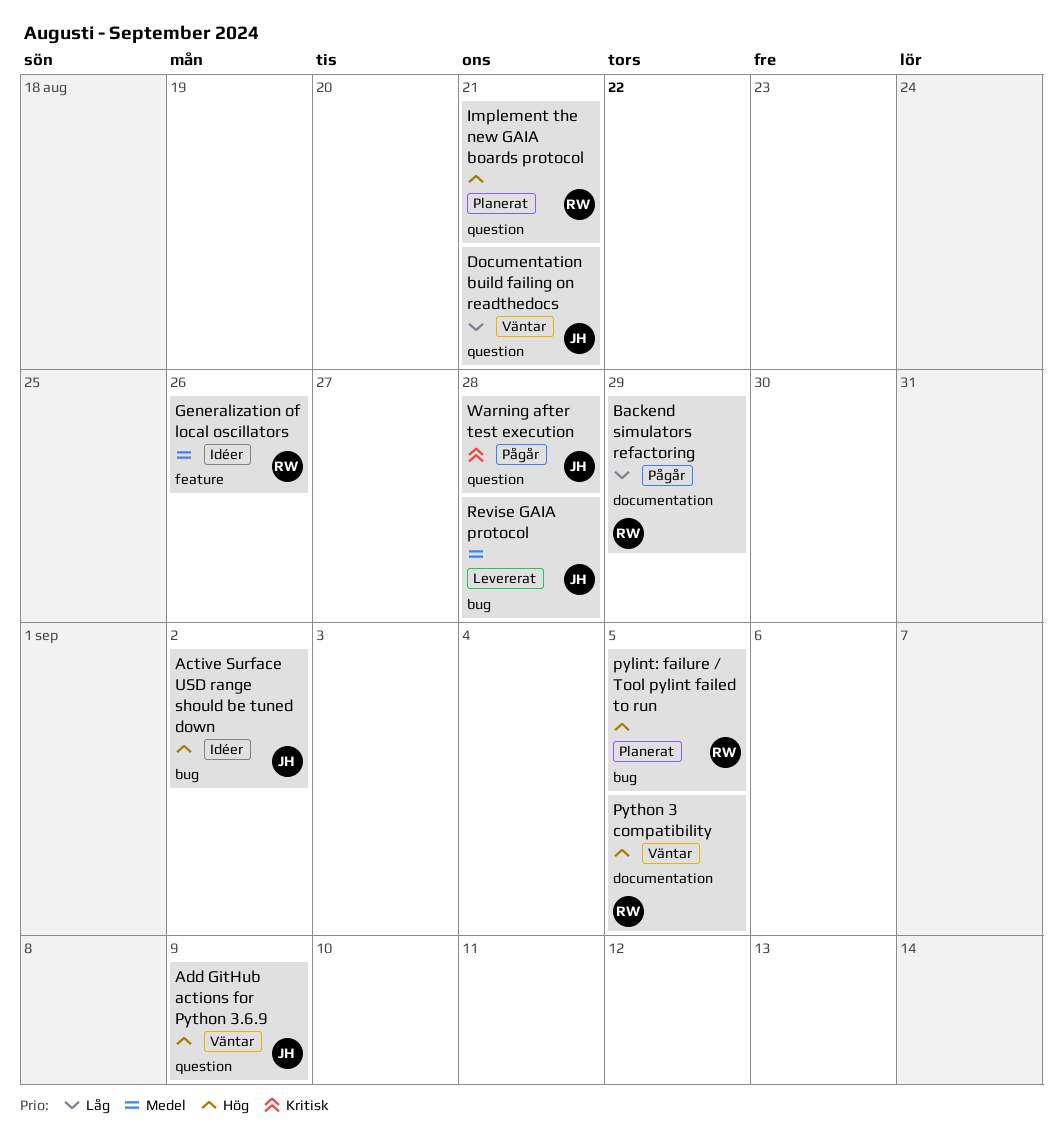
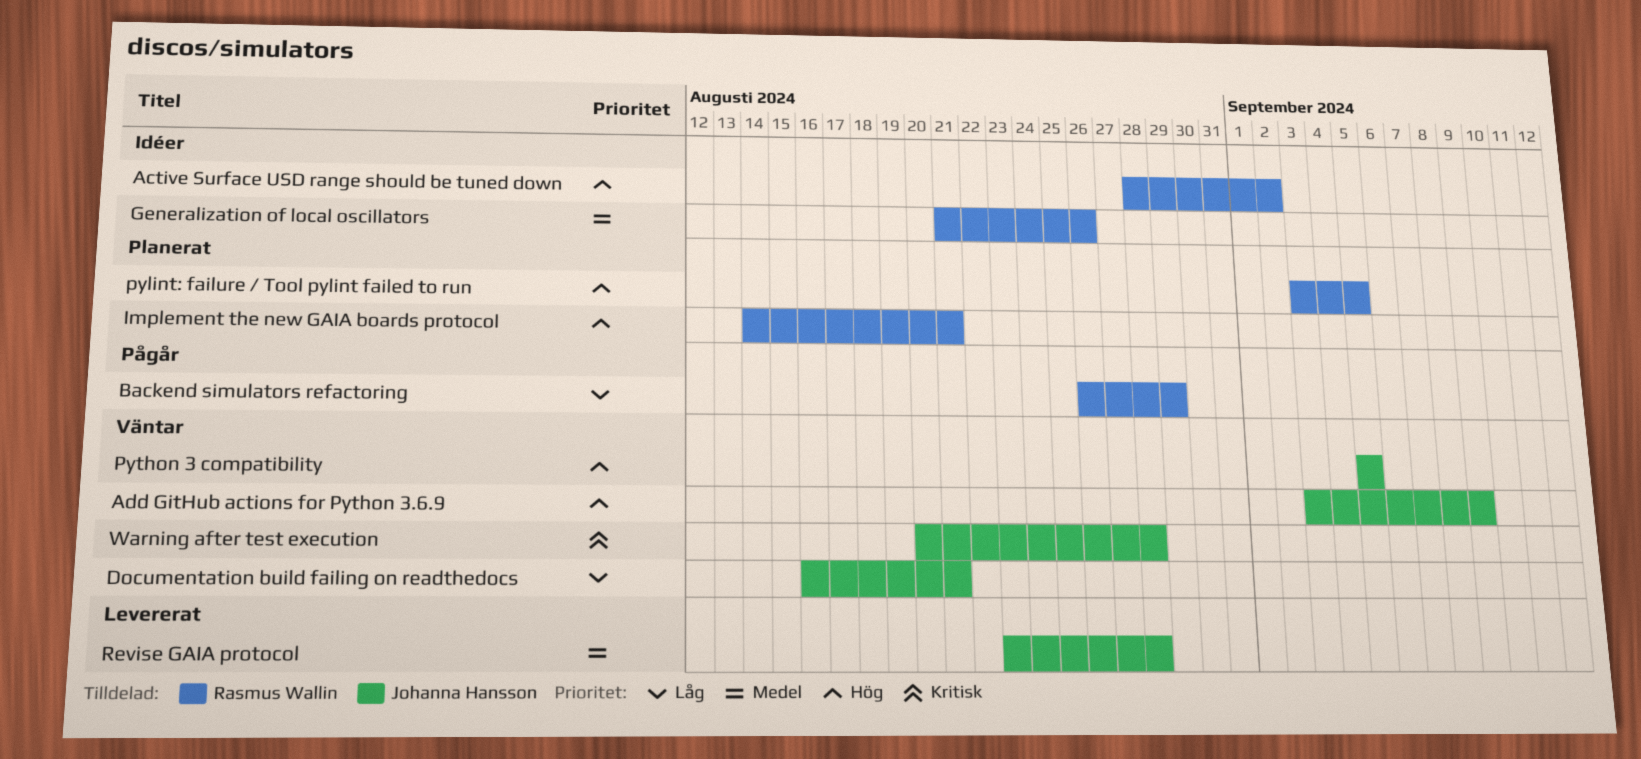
Active Surface USD range should be tuned down, owner: Johanna Hansson -> Rasmus Wallin
Python 3 compatibility, owner: Rasmus Wallin -> Johanna Hansson
Warning after test execution, status: Pågår -> Väntar

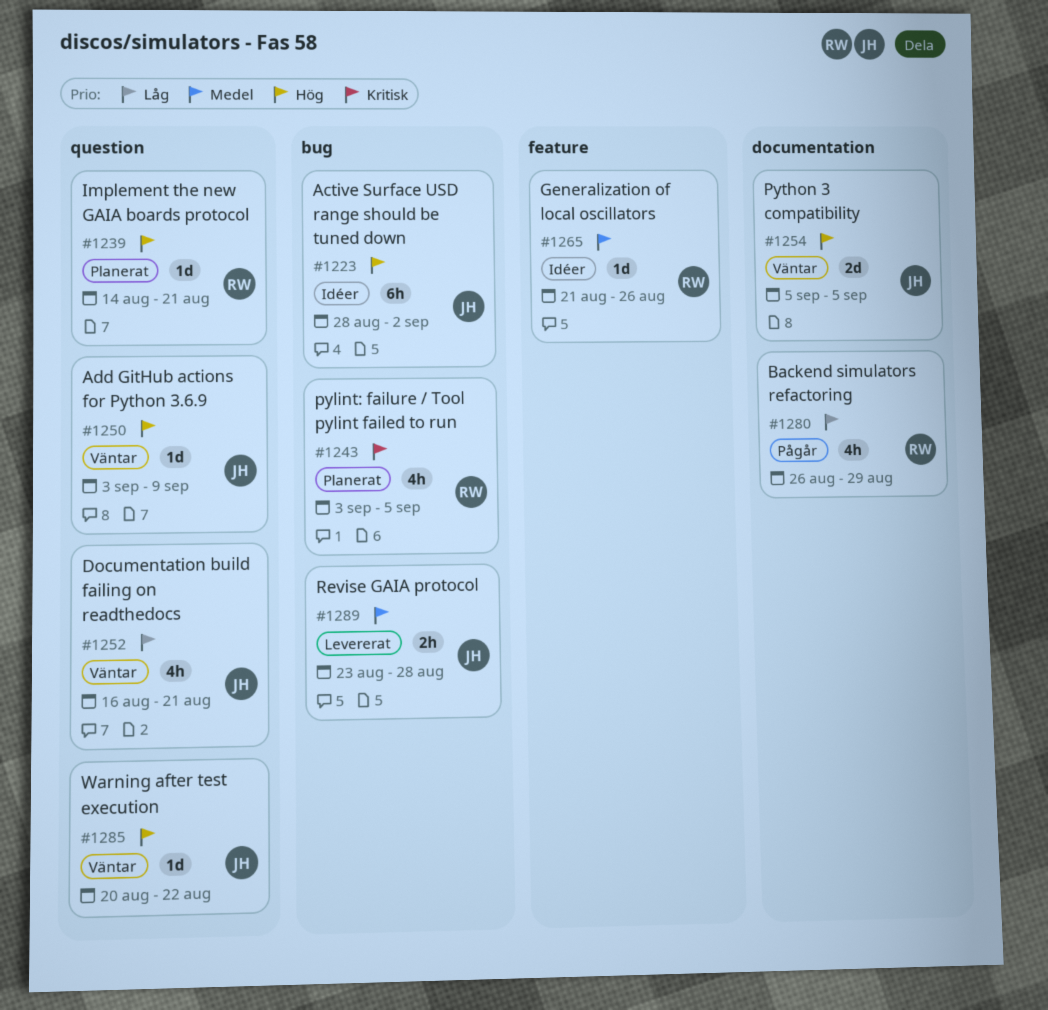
Active Surface USD range should be tuned down, owner: Rasmus Wallin -> Johanna Hansson
pylint: failure / Tool pylint failed to run, priority: Hög -> Kritisk
Warning after test execution, priority: Kritisk -> Hög
Warning after test execution, due: Aug 28 -> Aug 22

